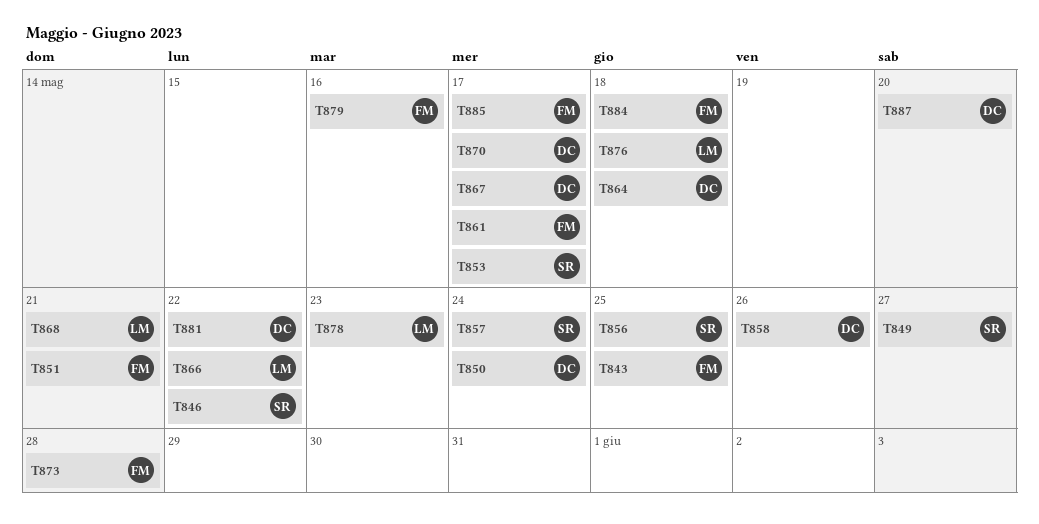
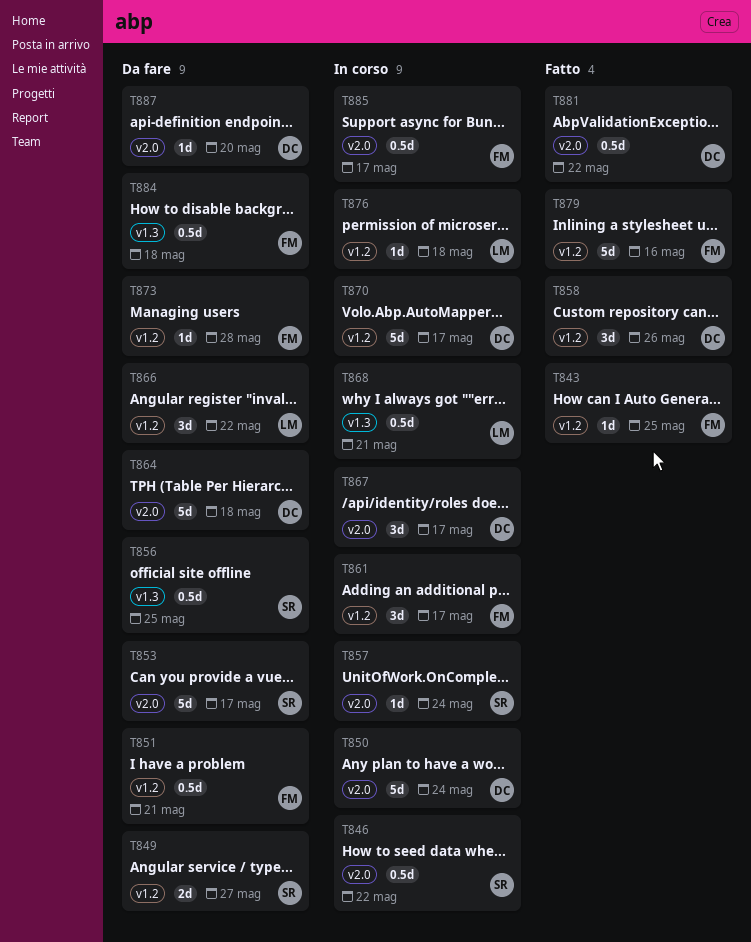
T878: present -> none

